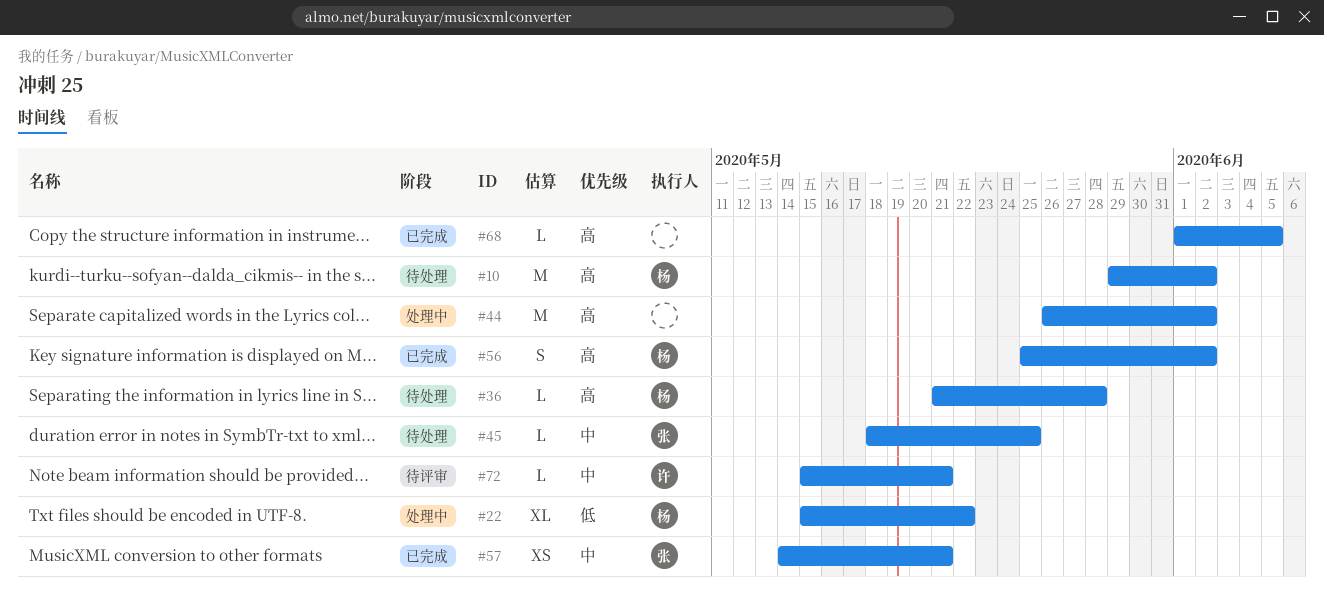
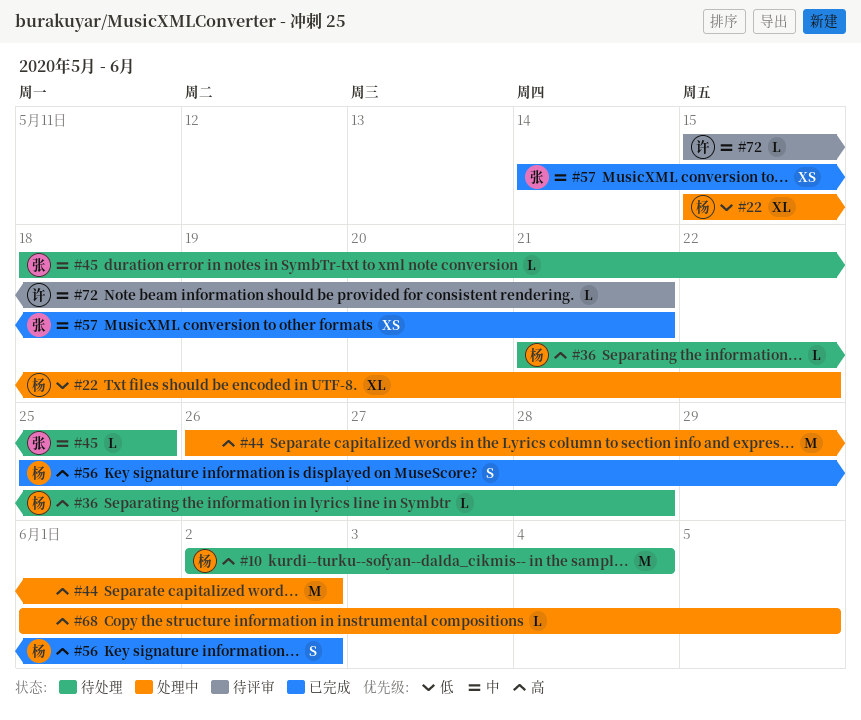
#10, start: May 29 -> Jun 2
#10, due: Jun 2 -> Jun 4
#68, status: 已完成 -> 处理中

